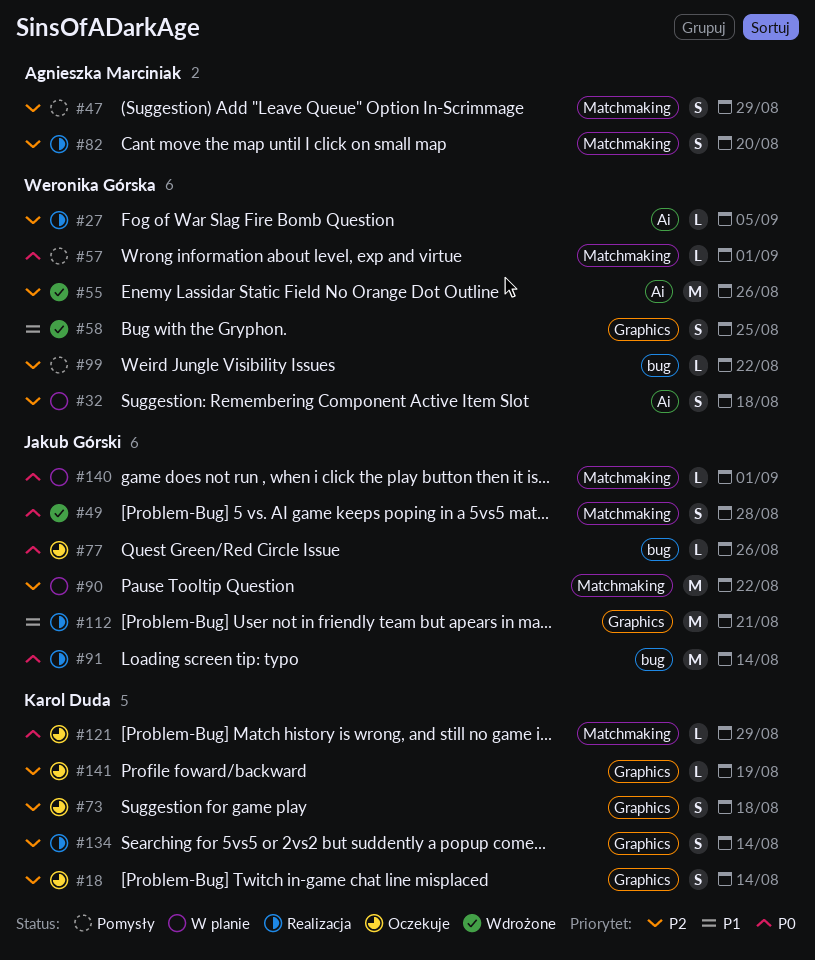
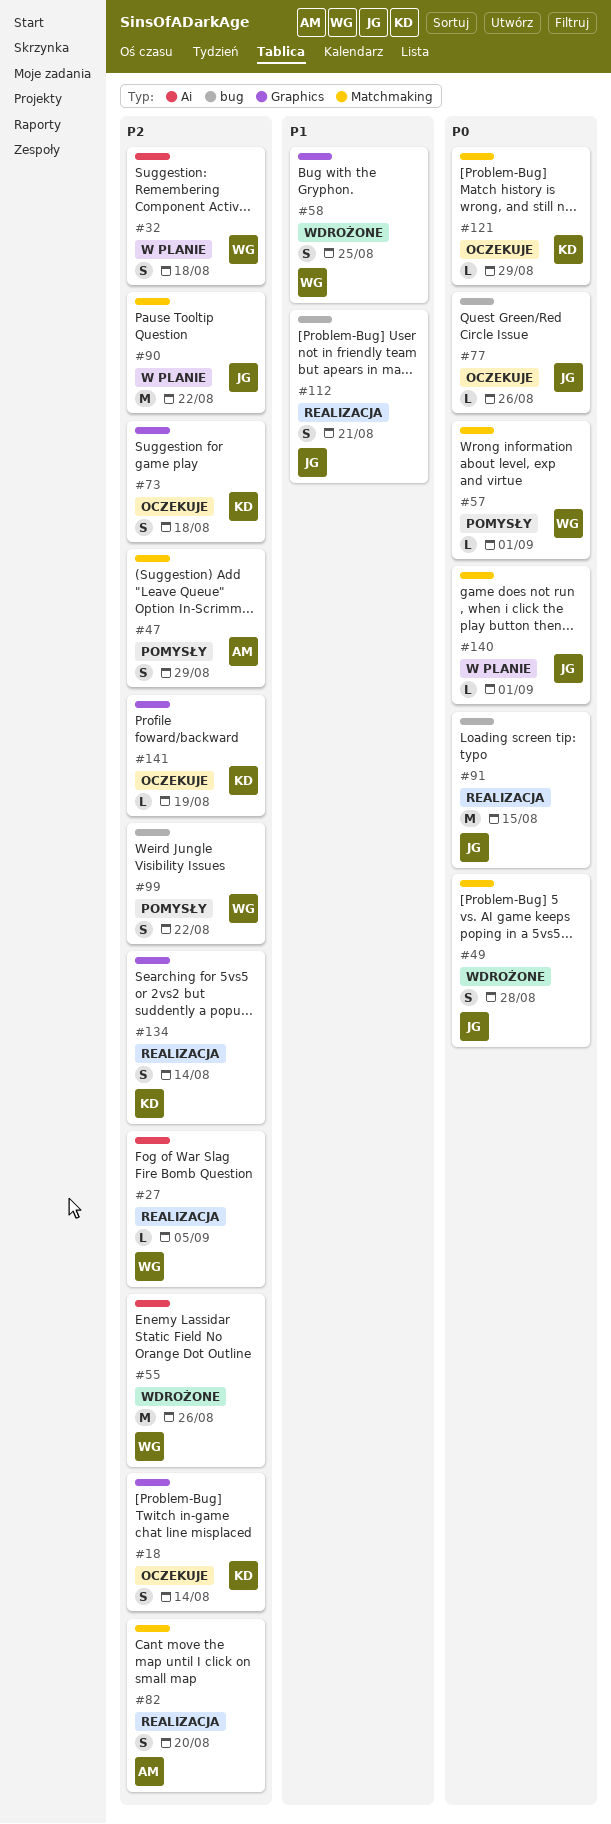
#91, due: Aug 14 -> Aug 15
#99, estimate: L -> S
#112, label: Graphics -> bug
#112, estimate: M -> S

